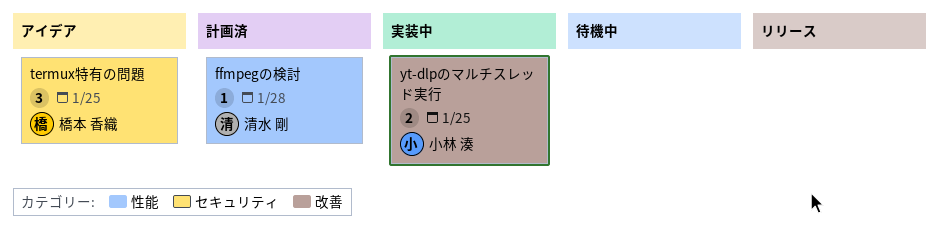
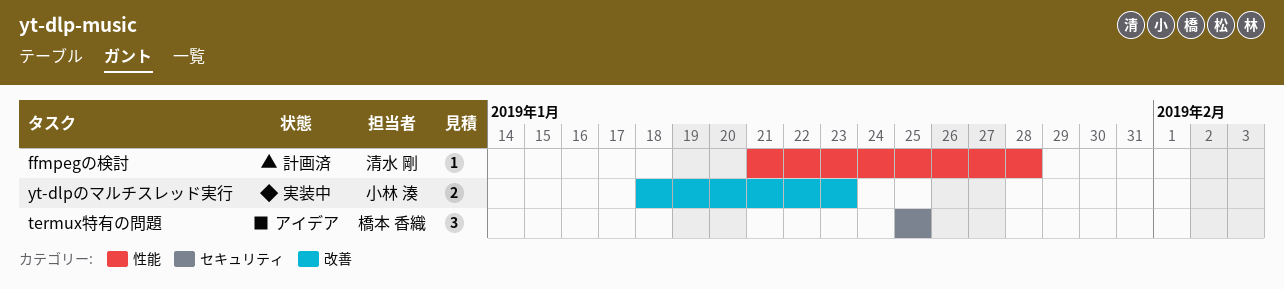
yt-dlpのマルチスレッド実行, due: Jan 25 -> Jan 23

